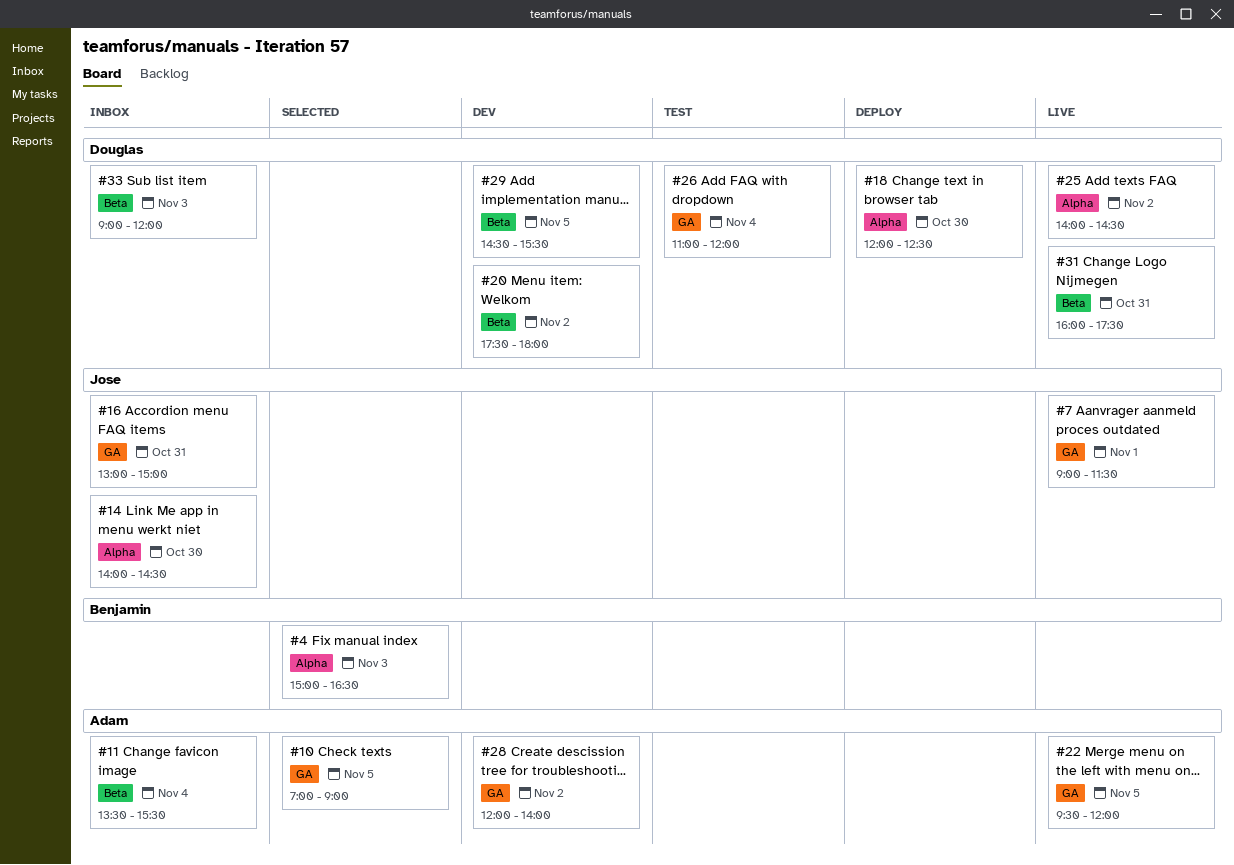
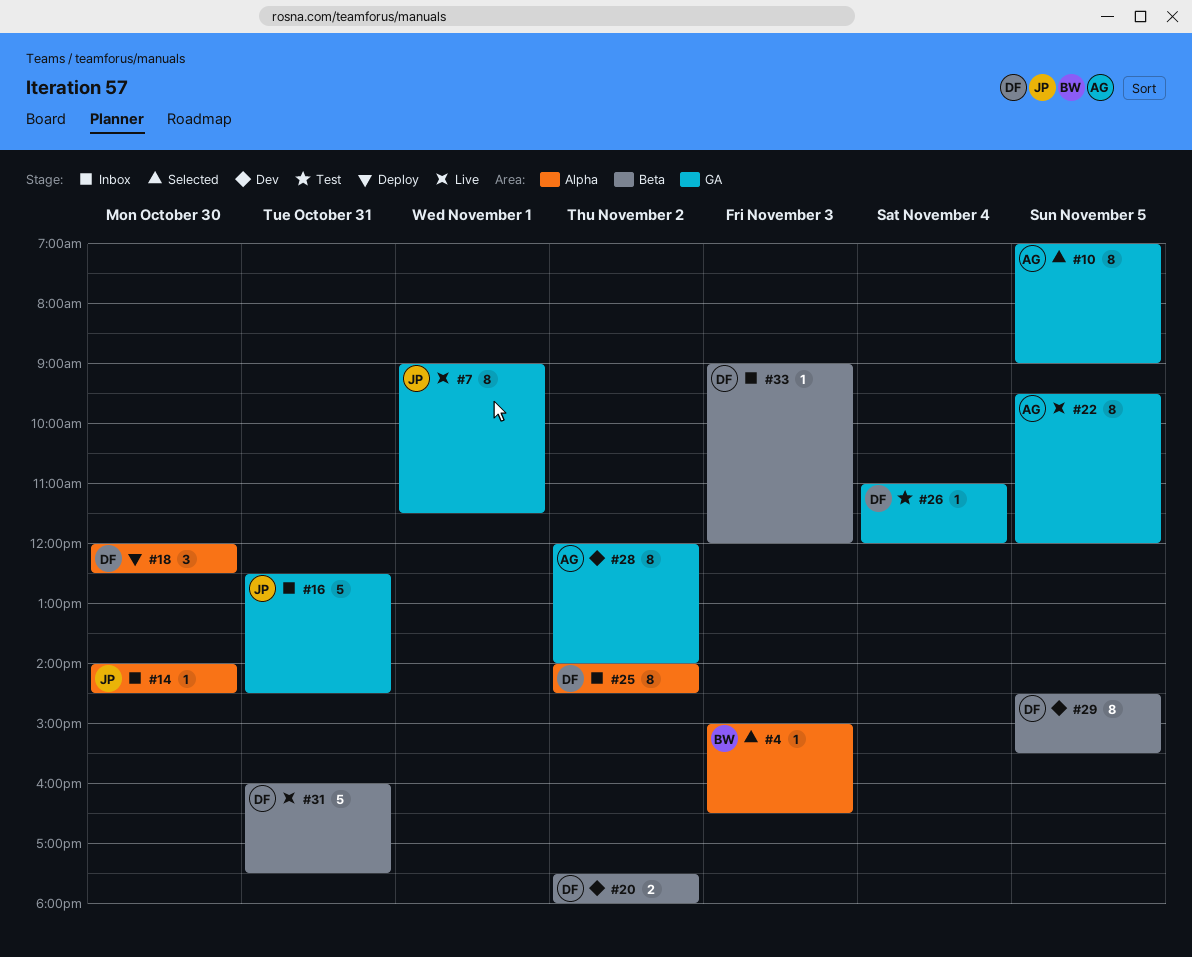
#11: present -> none
#16, begins: 13:00 -> 12:30
#16, ends: 15:00 -> 14:30
#25, status: Live -> Inbox

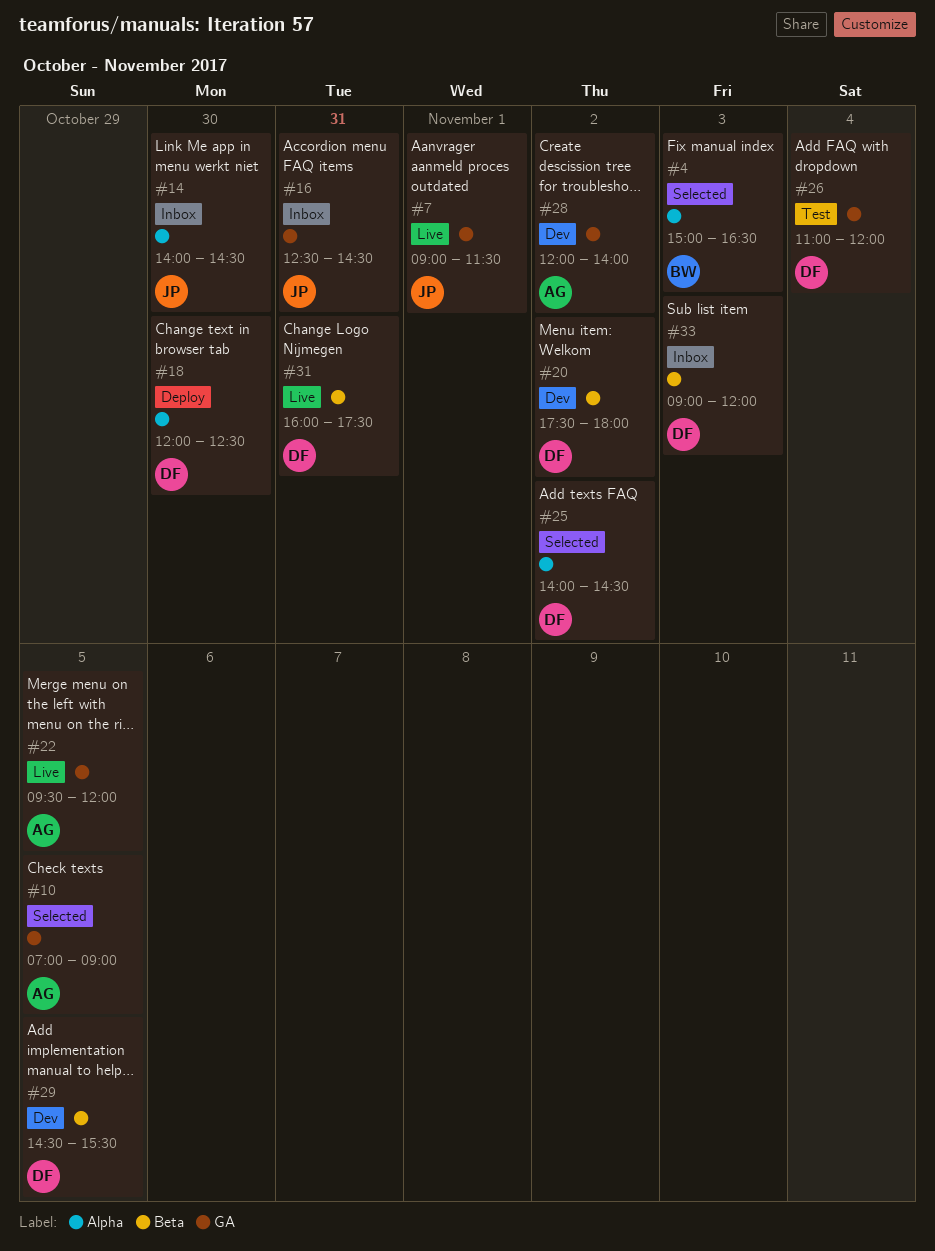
#25, status: Inbox -> Selected

